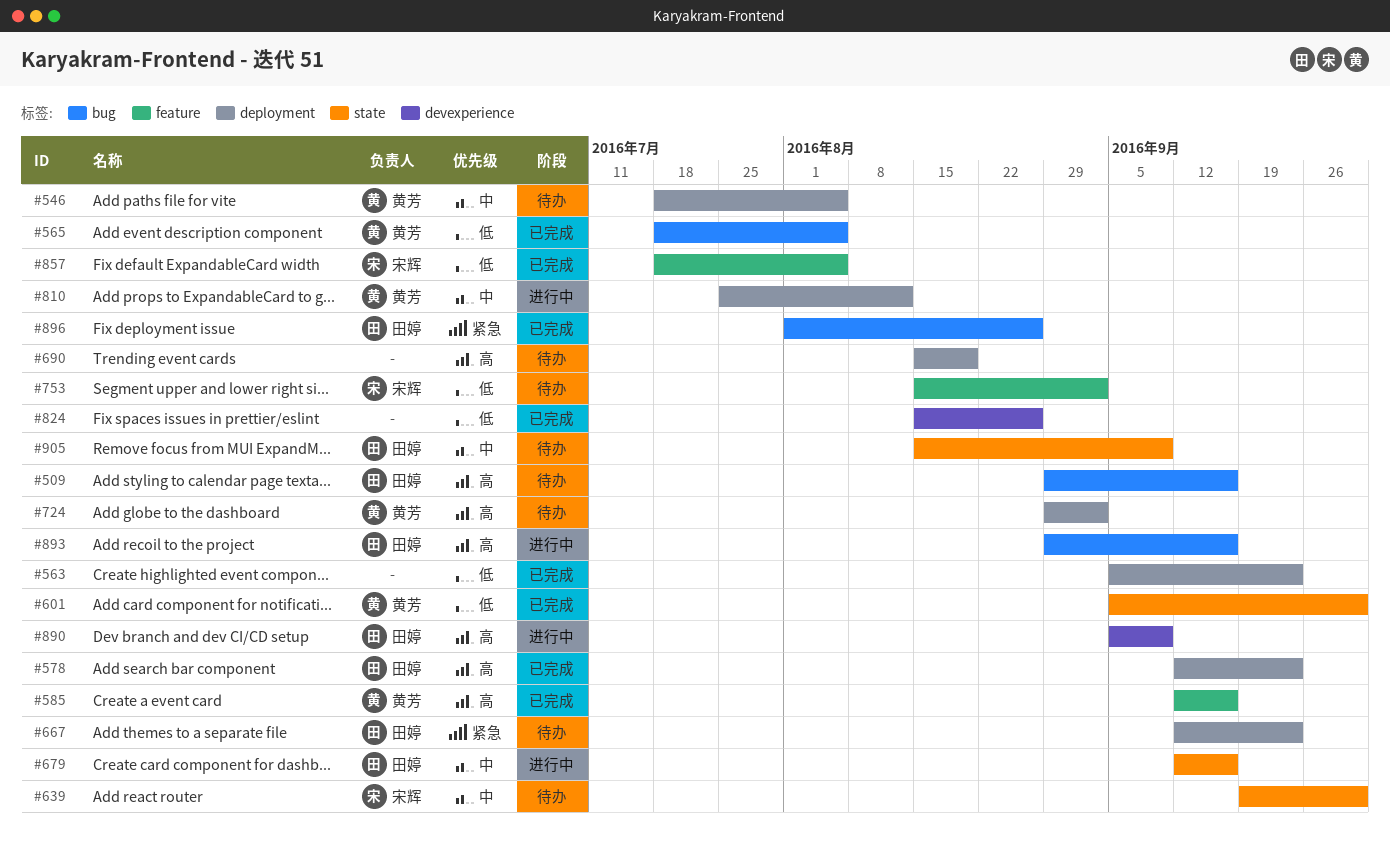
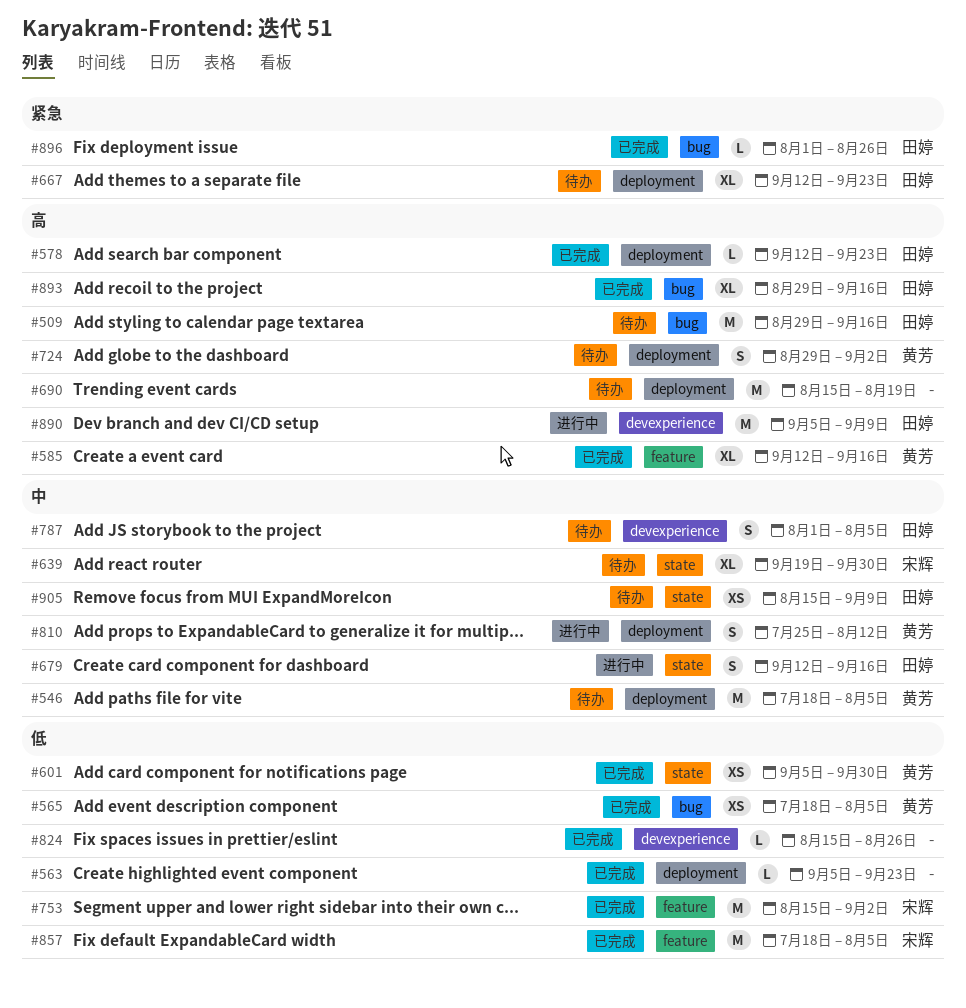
#753, status: 待办 -> 已完成
#787: none -> present
#893, status: 进行中 -> 已完成

